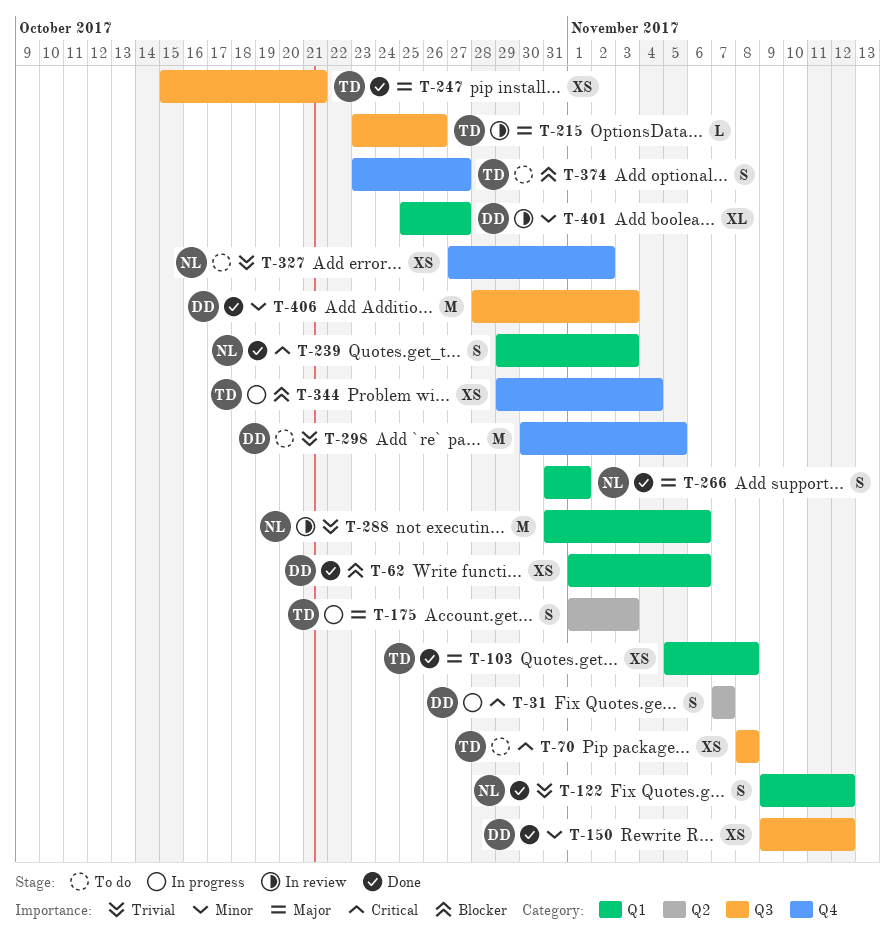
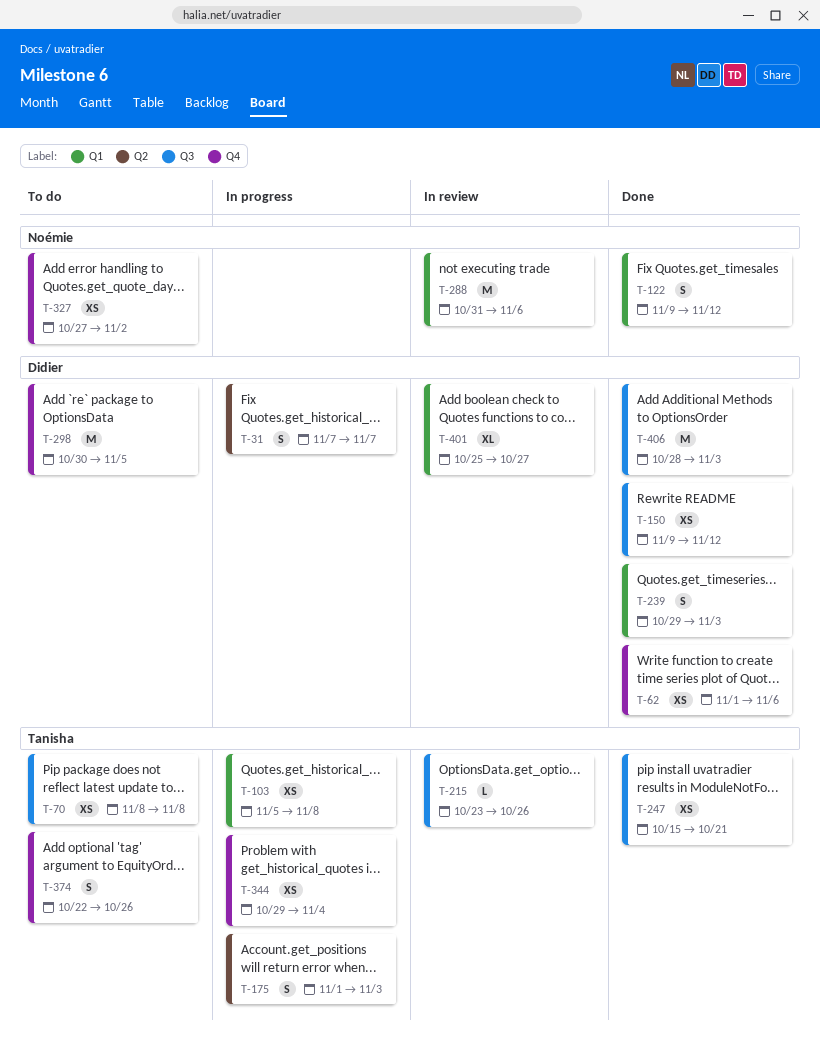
T-62, label: Q1 -> Q4
T-103, status: Done -> In progress
T-239, owner: Noémie -> Didier
T-266: present -> none
T-374, start: Oct 23 -> Oct 22
T-374, due: Oct 27 -> Oct 26

